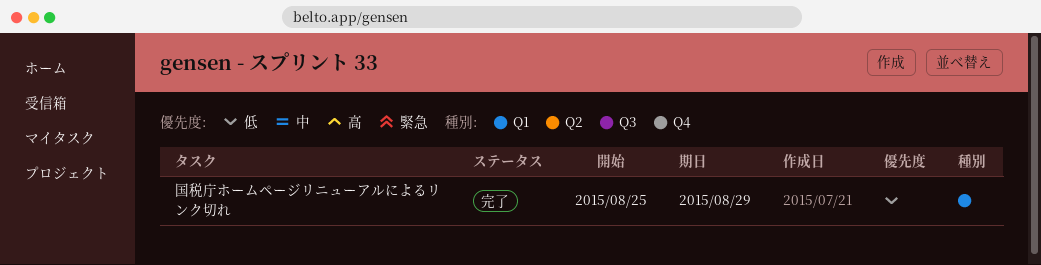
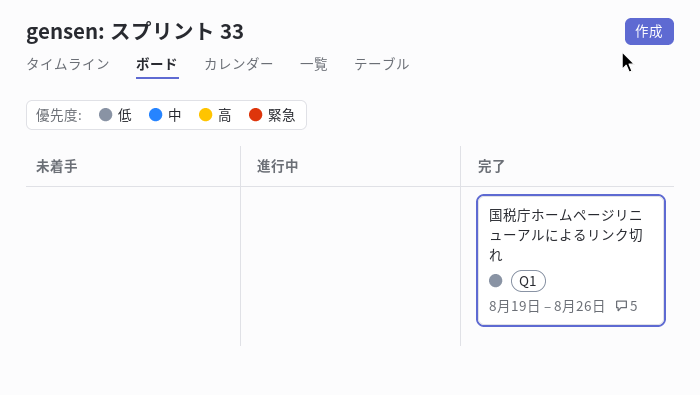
国税庁ホームページリニューアルによるリンク切れ, start: Aug 25 -> Aug 19
国税庁ホームページリニューアルによるリンク切れ, due: Aug 29 -> Aug 26

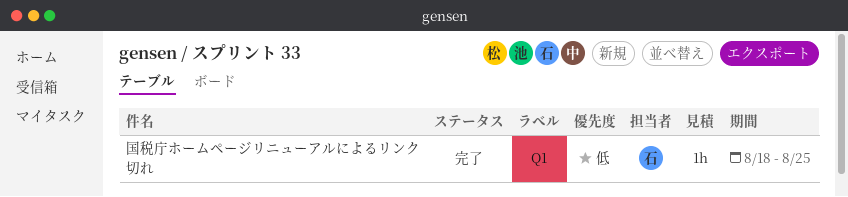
国税庁ホームページリニューアルによるリンク切れ, start: Aug 19 -> Aug 18
国税庁ホームページリニューアルによるリンク切れ, due: Aug 26 -> Aug 25

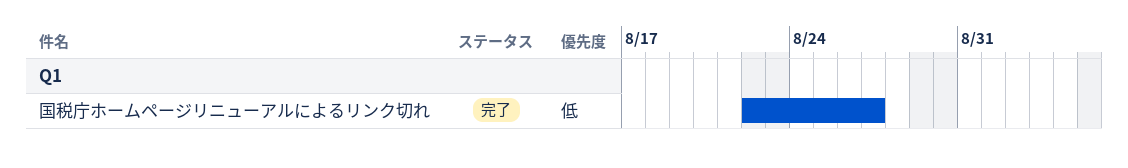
国税庁ホームページリニューアルによるリンク切れ, start: Aug 18 -> Aug 22
国税庁ホームページリニューアルによるリンク切れ, due: Aug 25 -> Aug 27

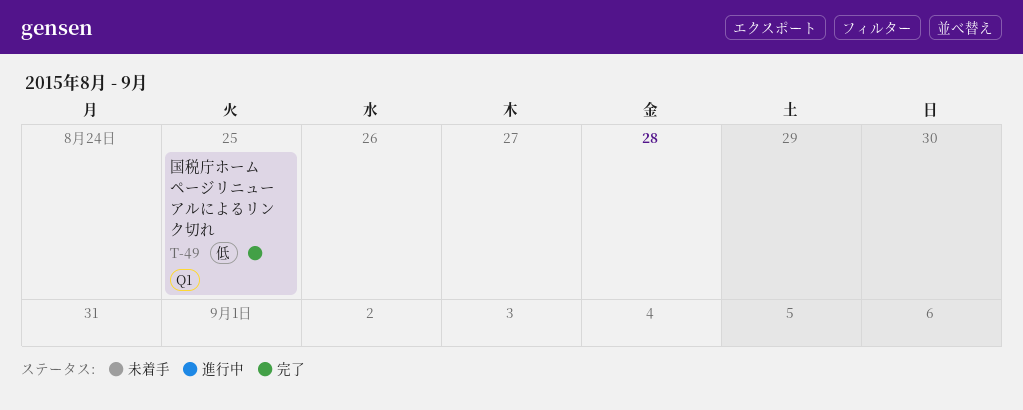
国税庁ホームページリニューアルによるリンク切れ, due: Aug 27 -> Aug 25

